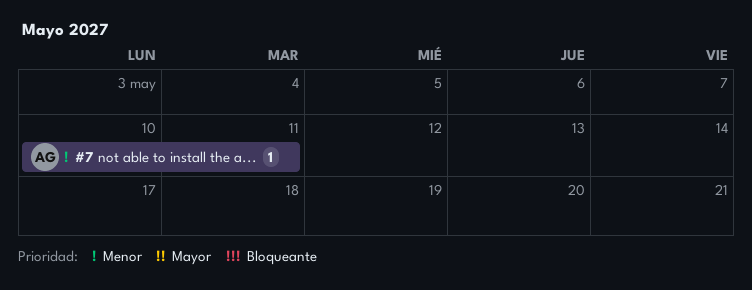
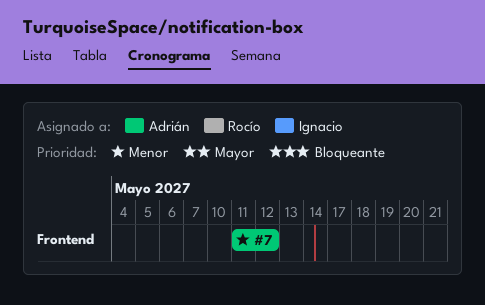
#7, start: May 10 -> May 11
#7, due: May 11 -> May 12

